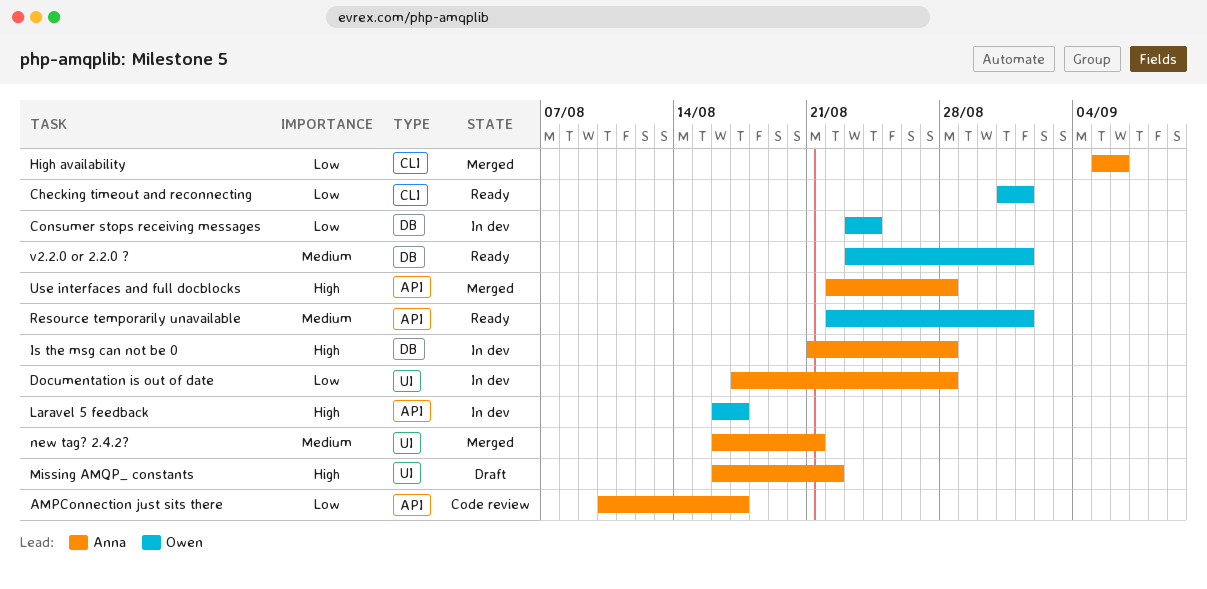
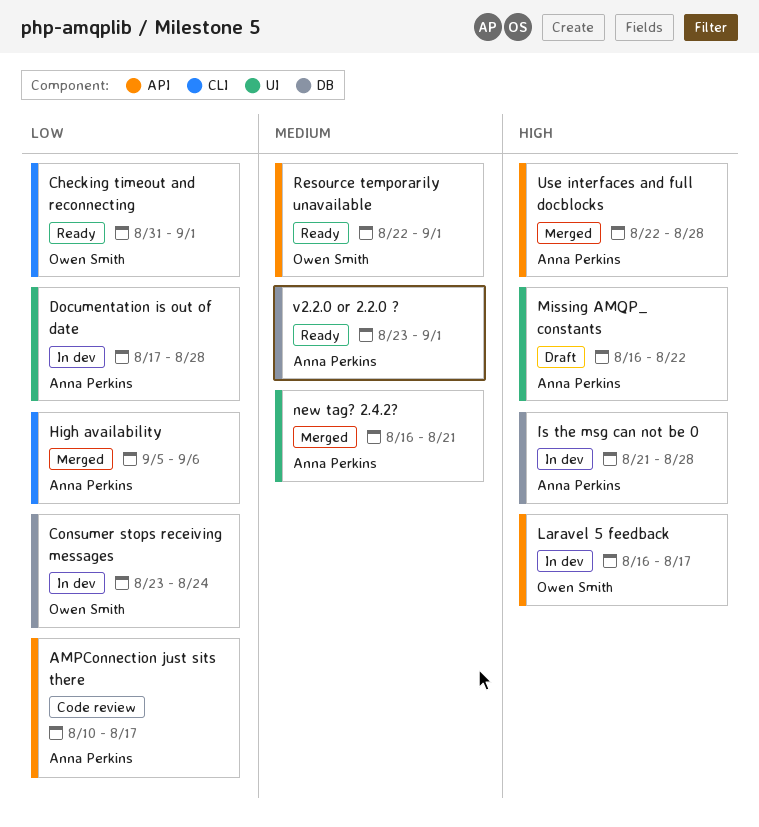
v2.2.0 or 2.2.0 ?, owner: Owen Smith -> Anna Perkins

